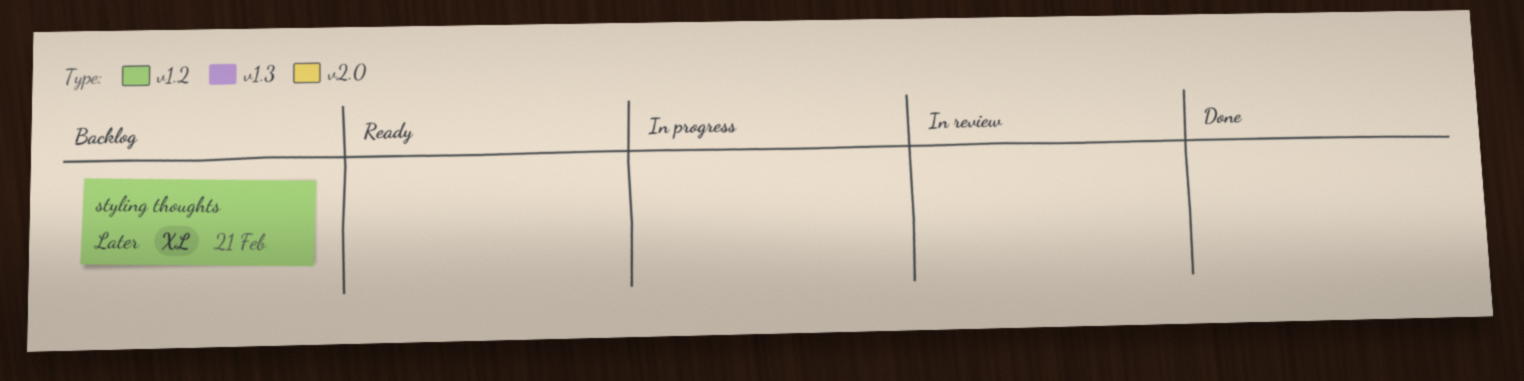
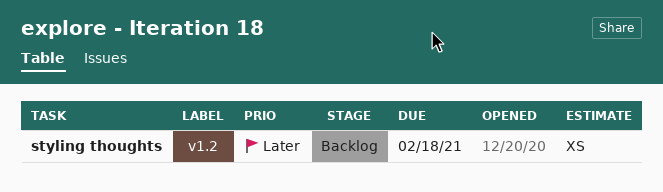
styling thoughts, estimate: XL -> XS
styling thoughts, due: Feb 21 -> Feb 18

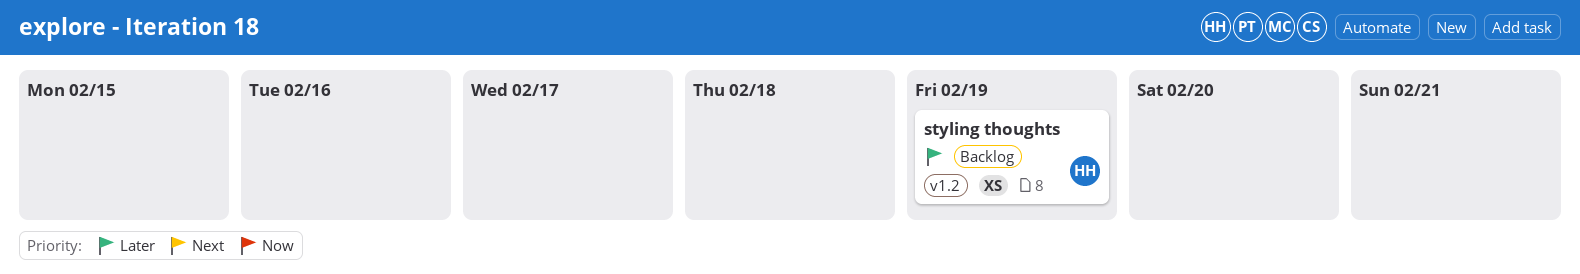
styling thoughts, due: Feb 18 -> Feb 19

